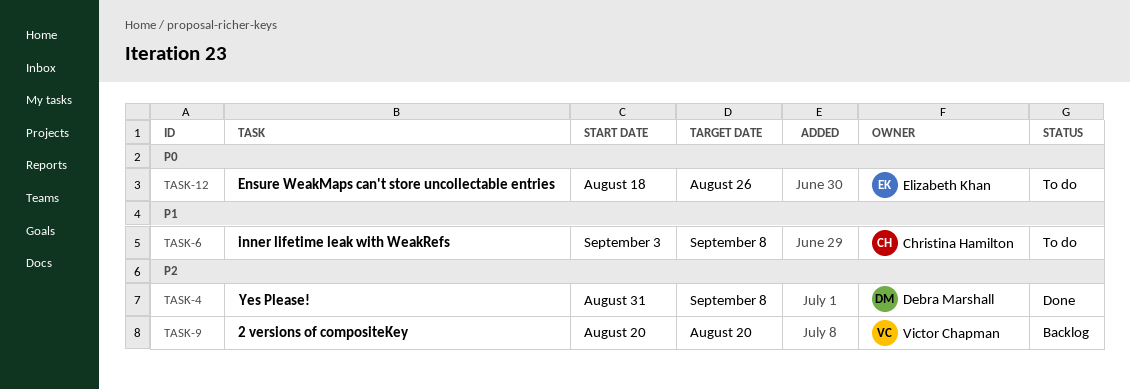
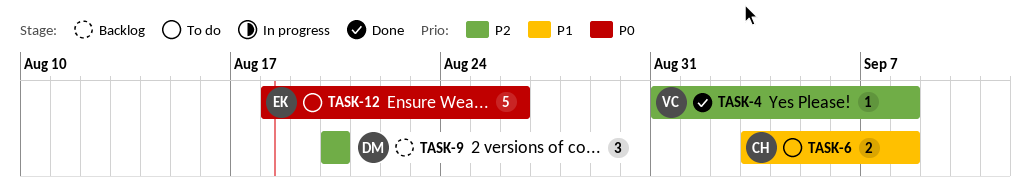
TASK-4, owner: Debra Marshall -> Victor Chapman
TASK-9, owner: Victor Chapman -> Debra Marshall

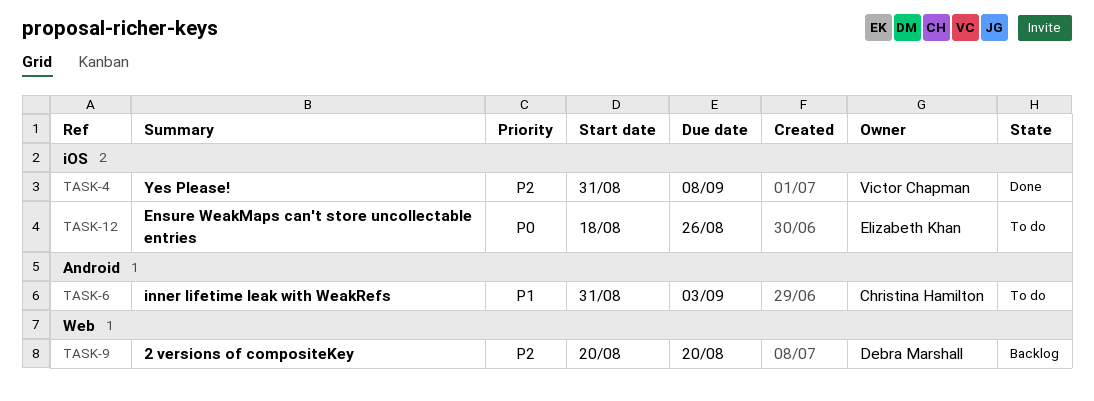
TASK-6, start: Sep 3 -> Aug 31
TASK-6, due: Sep 8 -> Sep 3

